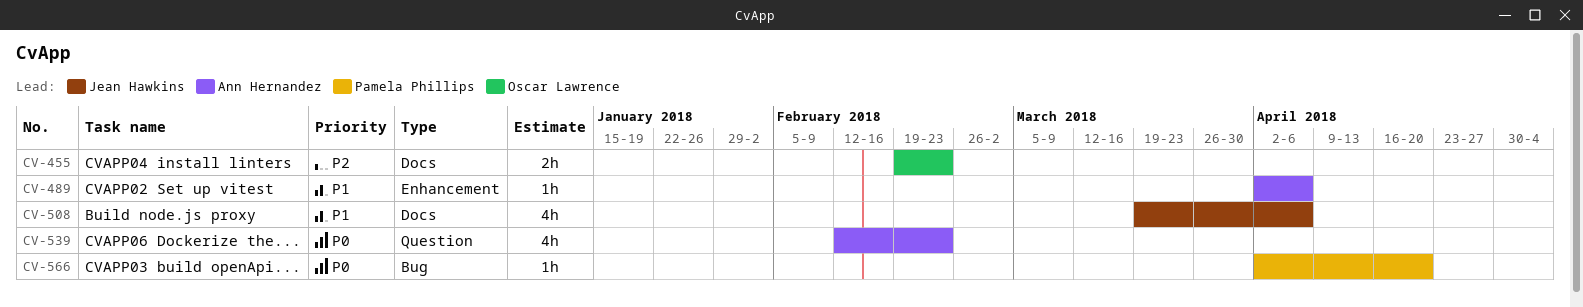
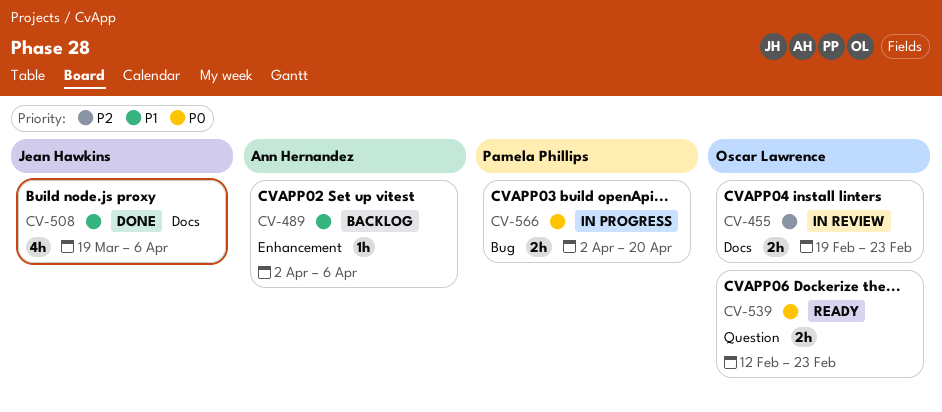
CV-539, owner: Ann Hernandez -> Oscar Lawrence
CV-539, estimate: 4h -> 2h
CV-566, estimate: 1h -> 2h

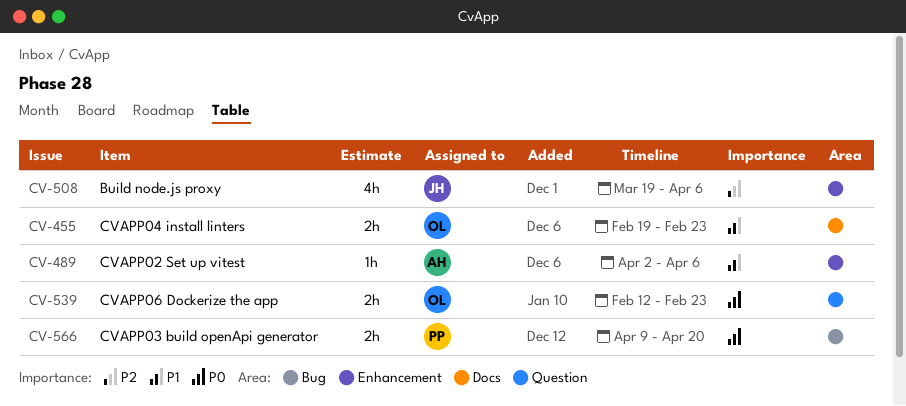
CV-455, priority: P2 -> P1
CV-508, priority: P1 -> P2
CV-508, label: Docs -> Enhancement
CV-566, start: Apr 2 -> Apr 9

